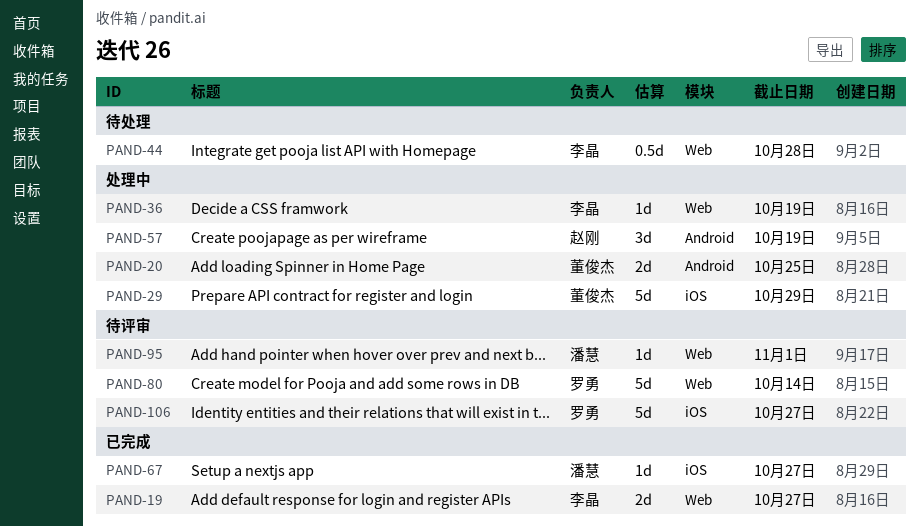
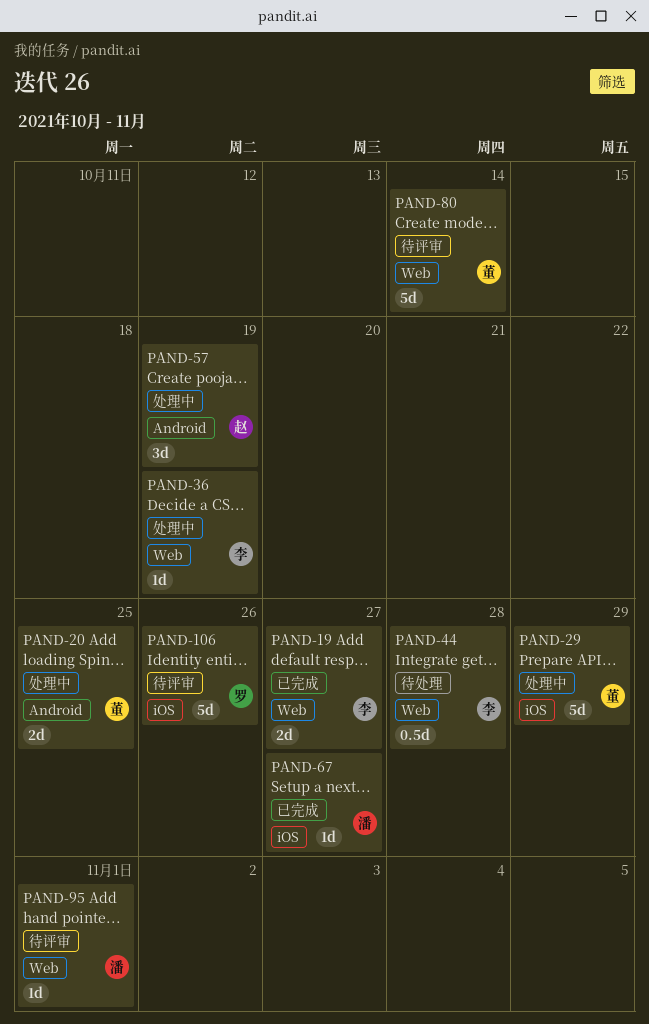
PAND-80, owner: 罗勇 -> 董俊杰
PAND-106, due: Oct 27 -> Oct 26

